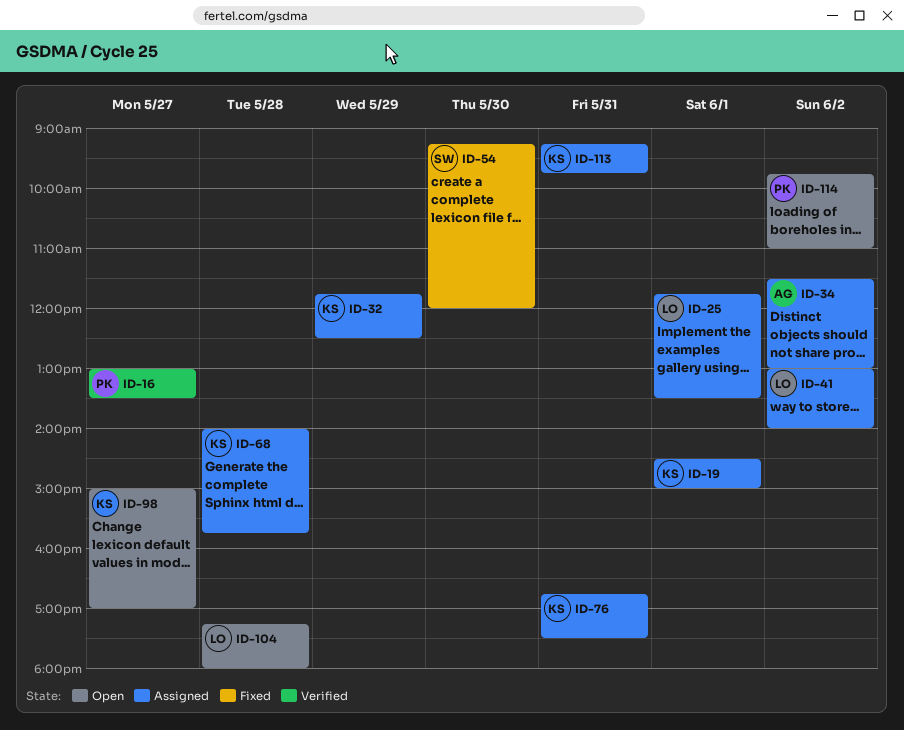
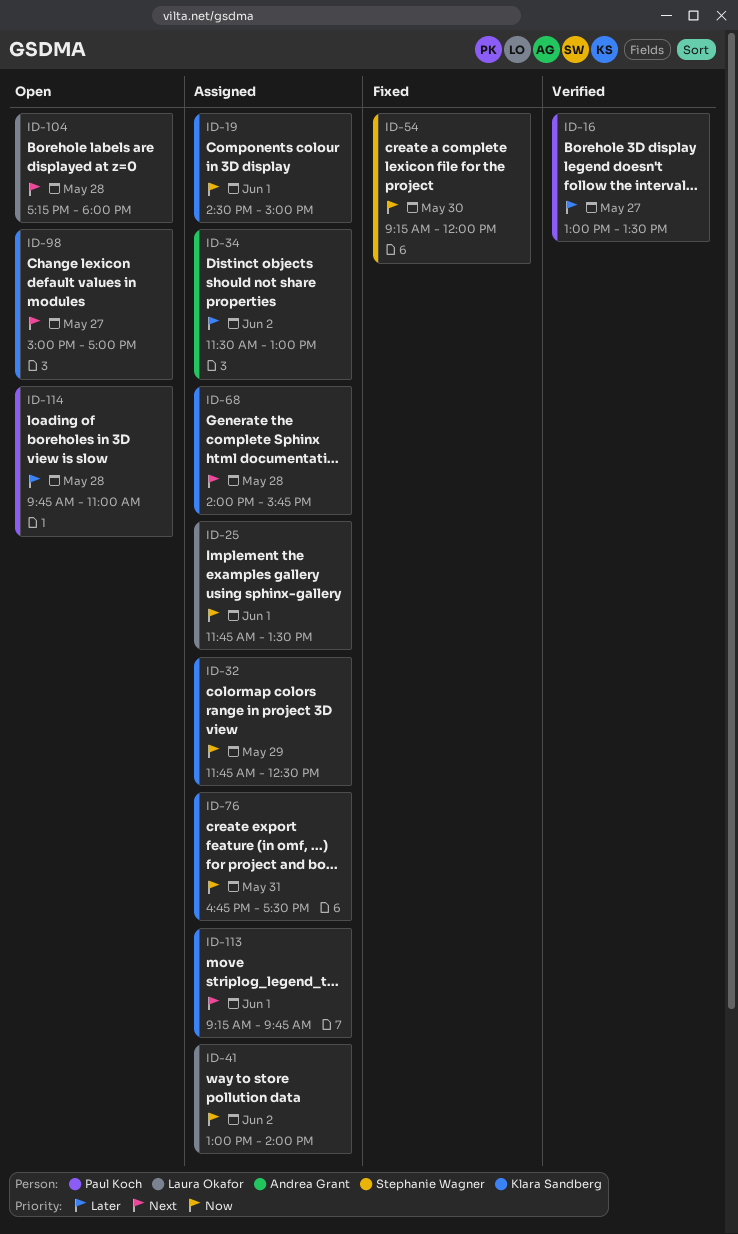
ID-113, day: May 31 -> Jun 1
ID-114, day: Jun 2 -> May 28

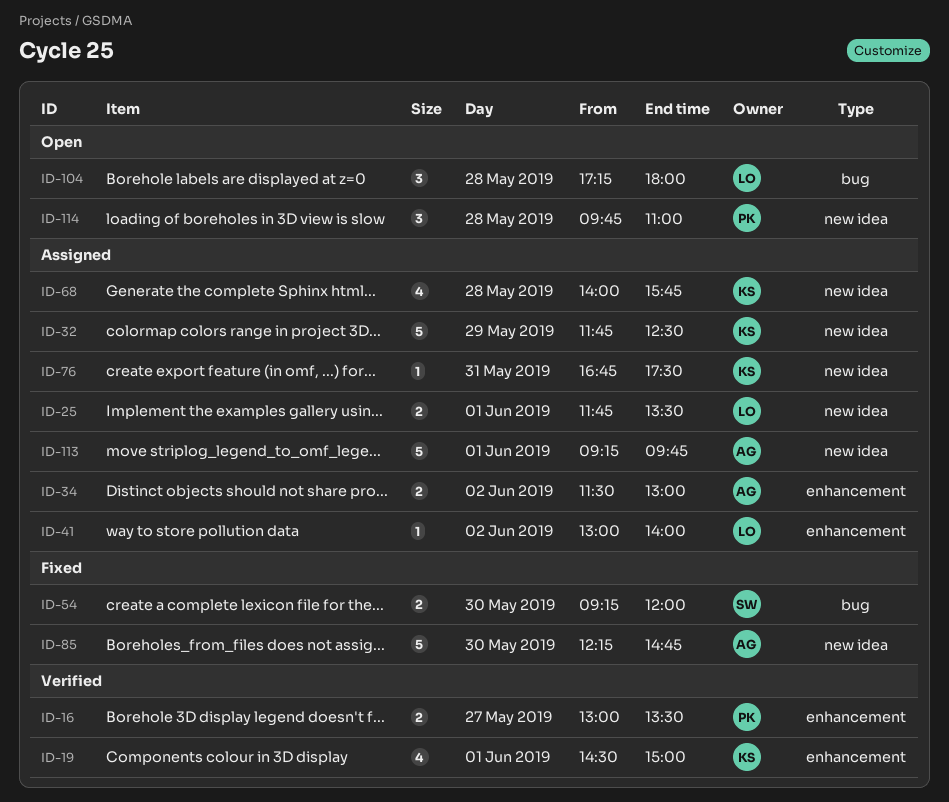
ID-19, status: Assigned -> Verified
ID-85: none -> present
ID-98: present -> none
ID-113, owner: Klara Sandberg -> Andrea Grant

